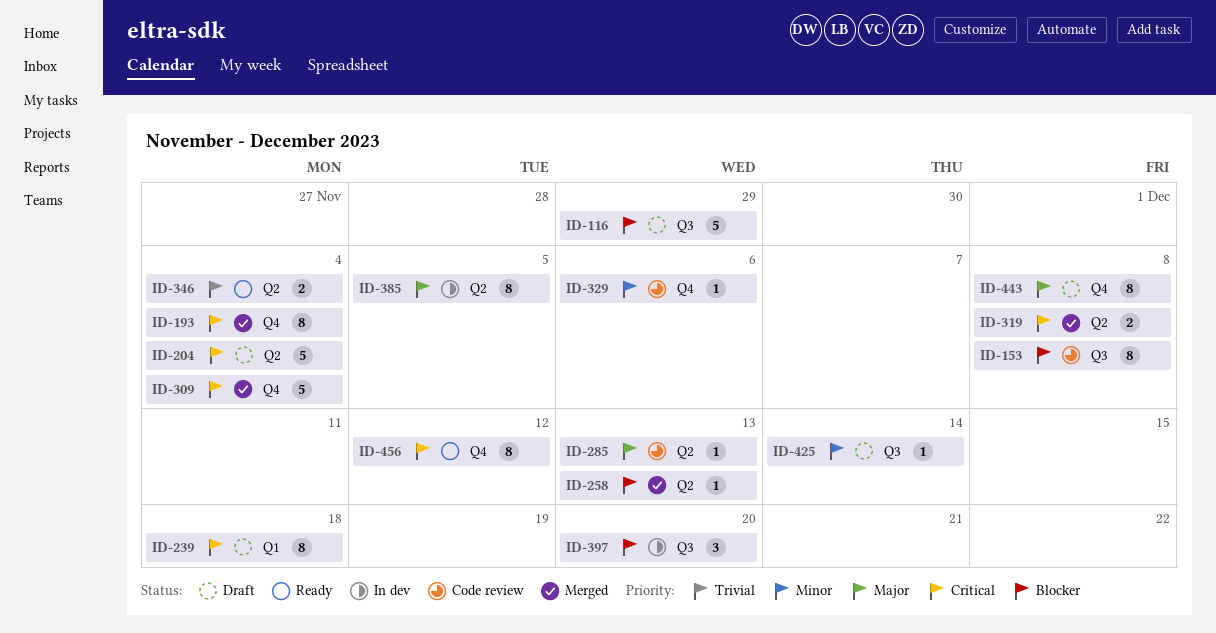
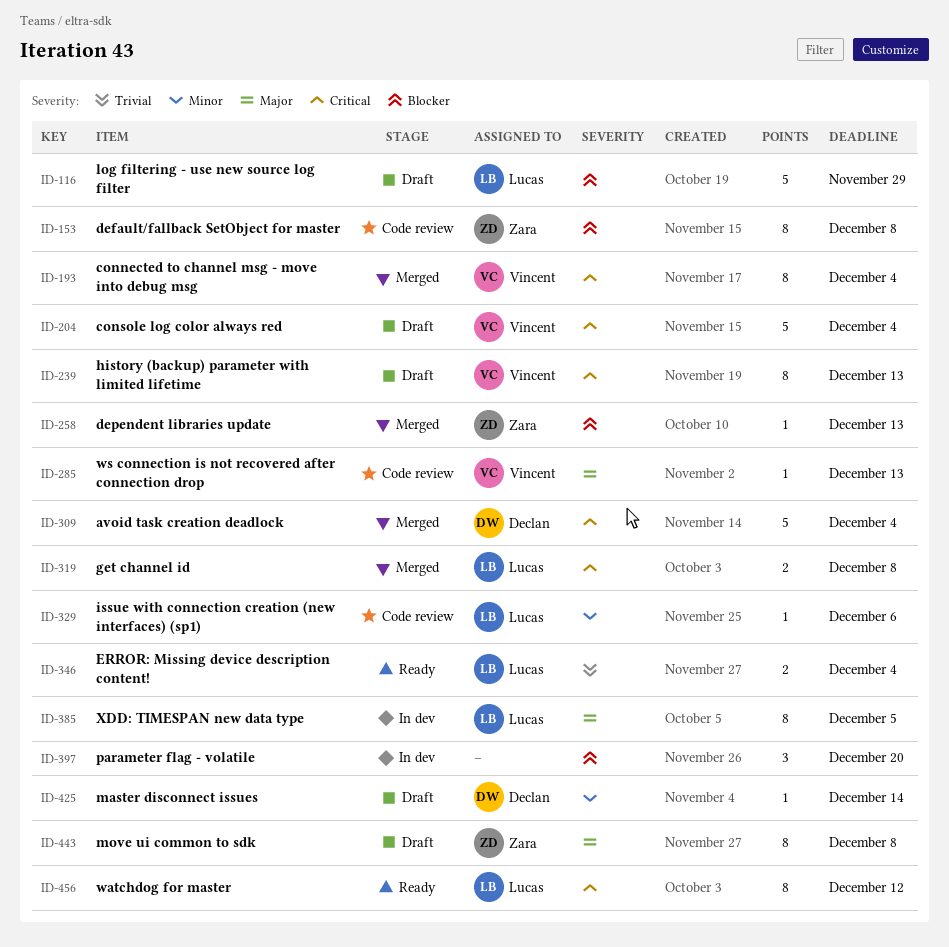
ID-239, due: Dec 18 -> Dec 13

